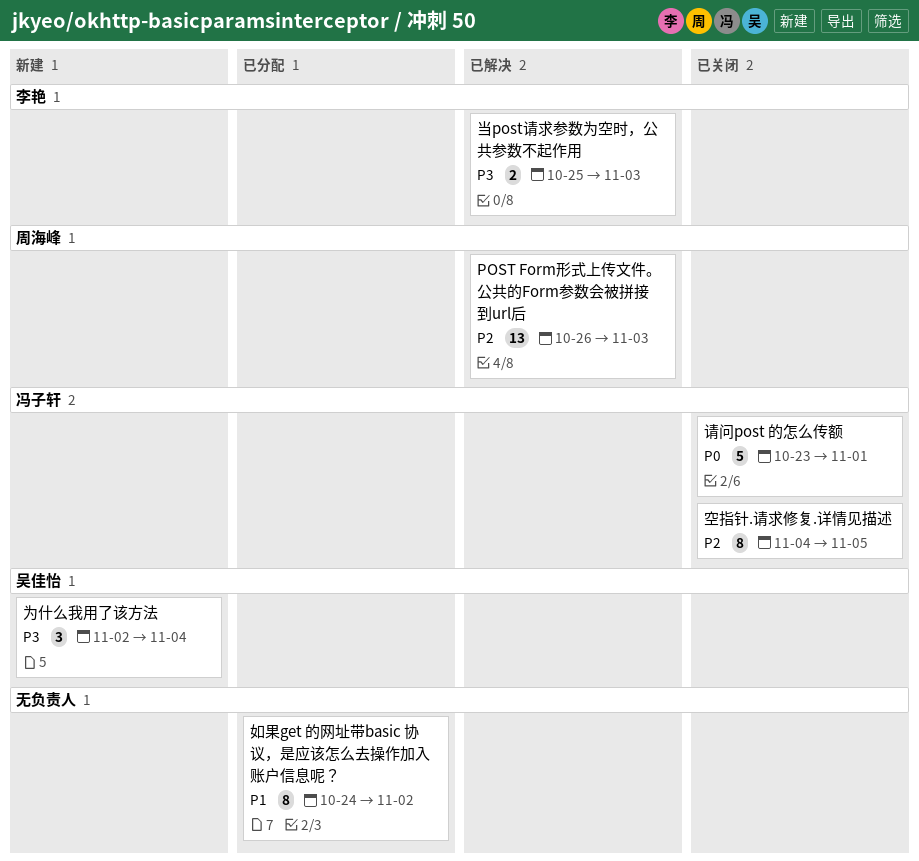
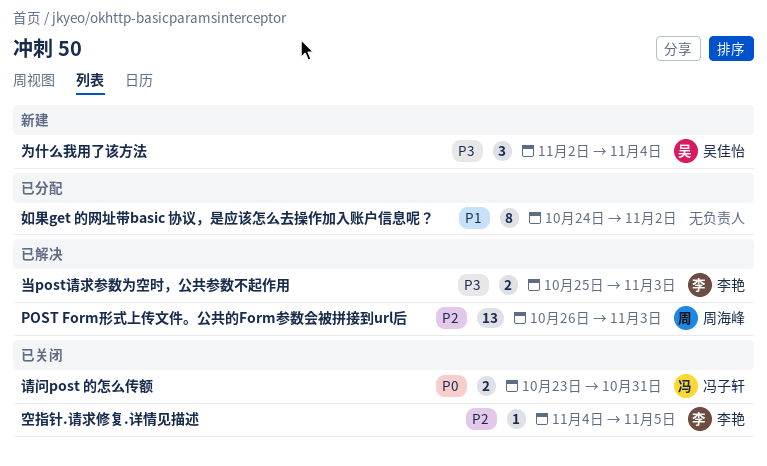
空指针.请求修复.详情见描述, owner: 冯子轩 -> 李艳
空指针.请求修复.详情见描述, estimate: 8 -> 1
请问post 的怎么传额, estimate: 5 -> 2
请问post 的怎么传额, due: Nov 1 -> Oct 31

